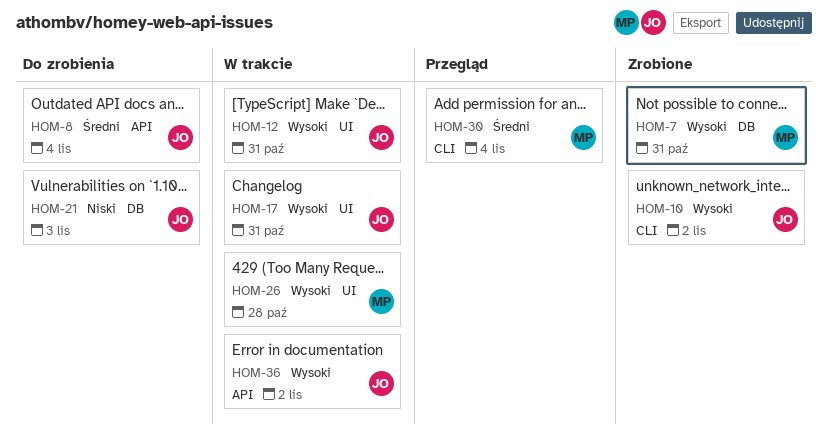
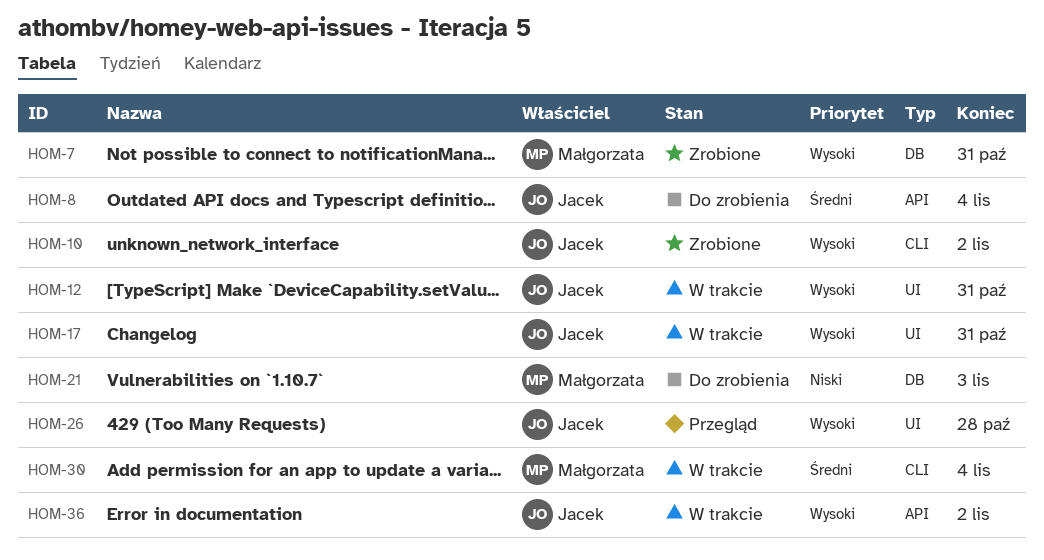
HOM-21, owner: Jacek -> Małgorzata
HOM-26, status: W trakcie -> Przegląd
HOM-26, owner: Małgorzata -> Jacek
HOM-30, status: Przegląd -> W trakcie

